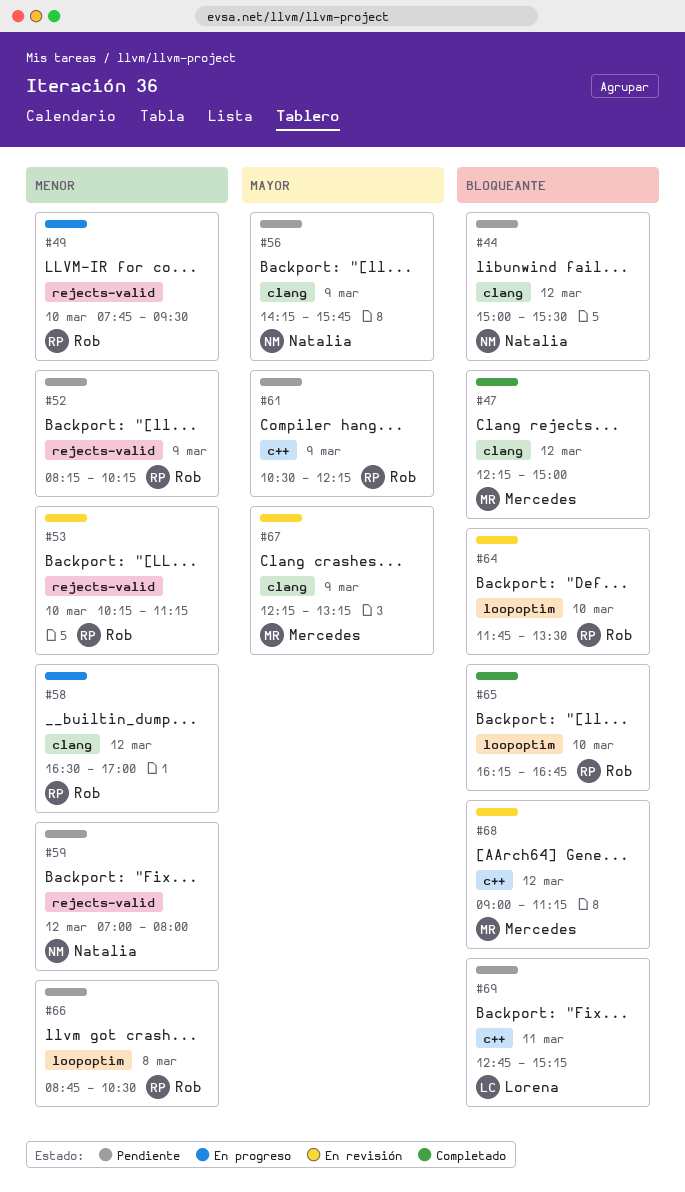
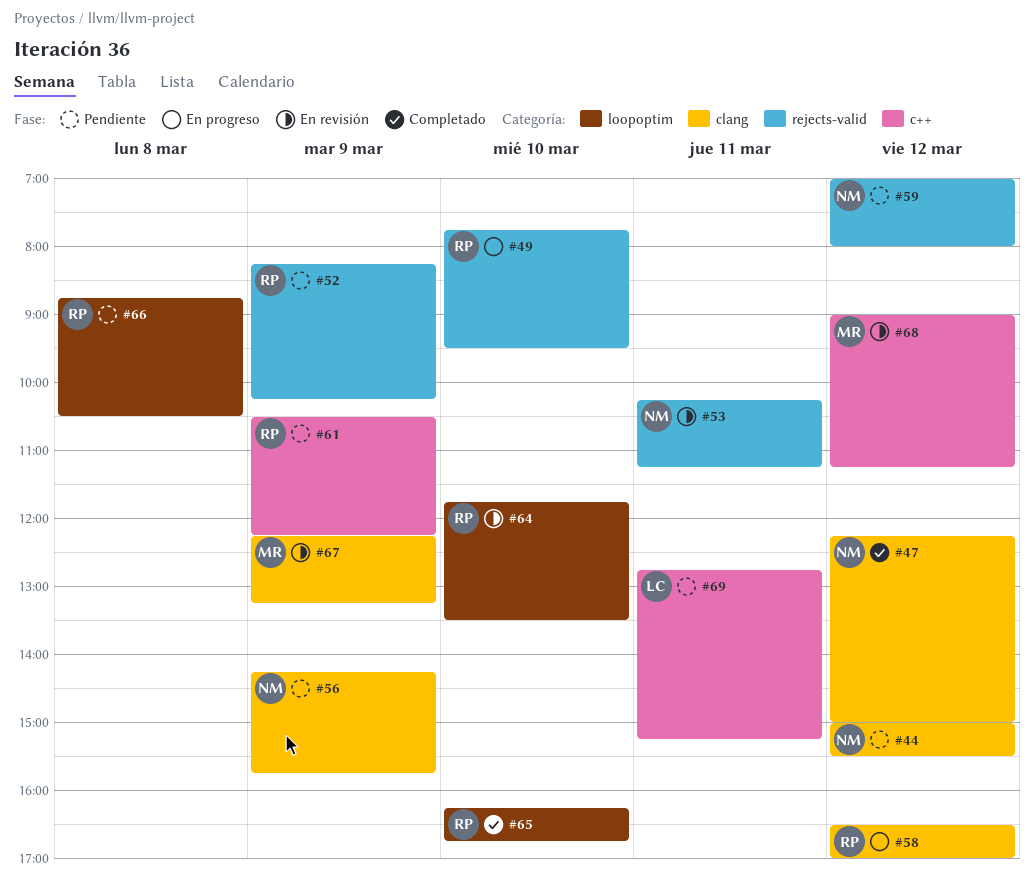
#47, owner: Mercedes -> Natalia
#53, owner: Rob -> Natalia
#53, day: Mar 10 -> Mar 11

